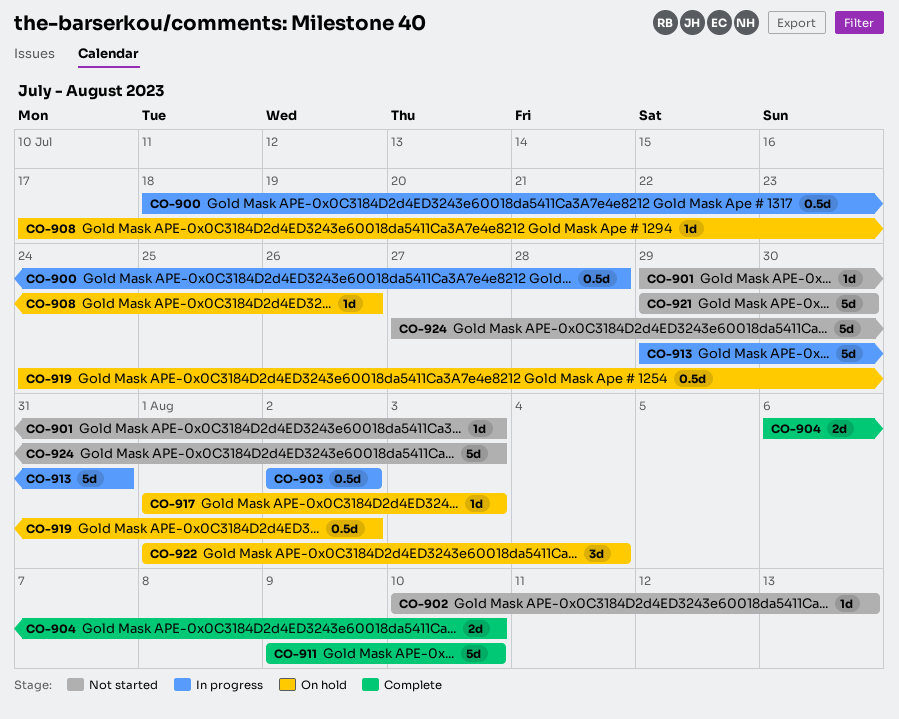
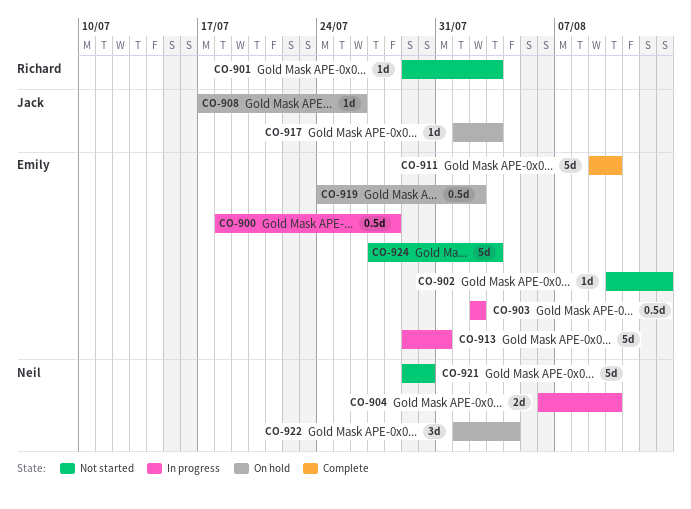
CO-904, status: Complete -> In progress

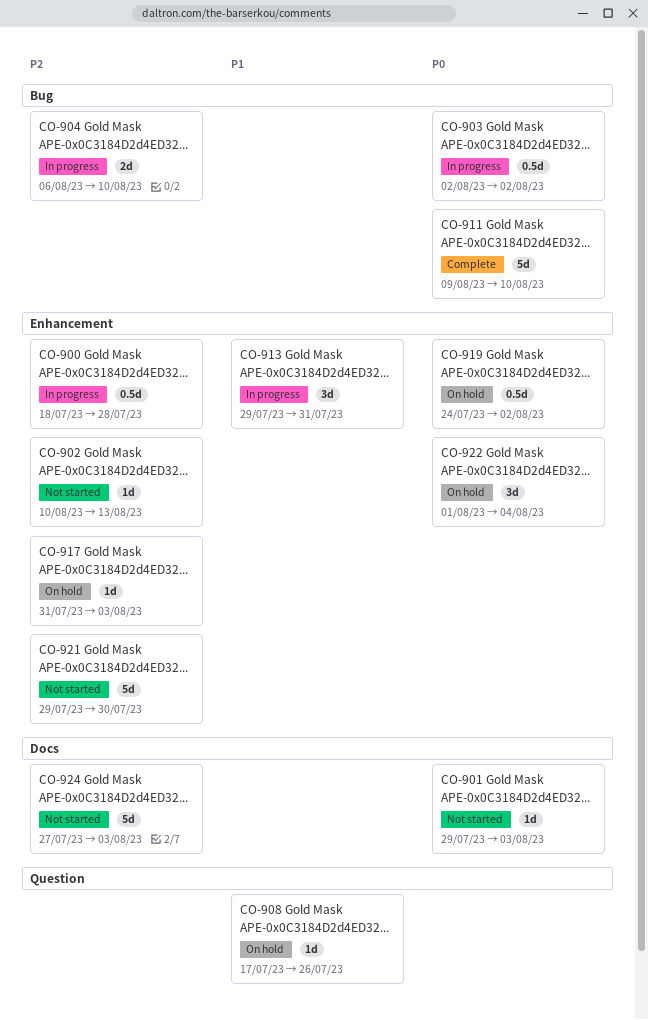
CO-913, estimate: 5d -> 3d
CO-917, start: Aug 1 -> Jul 31

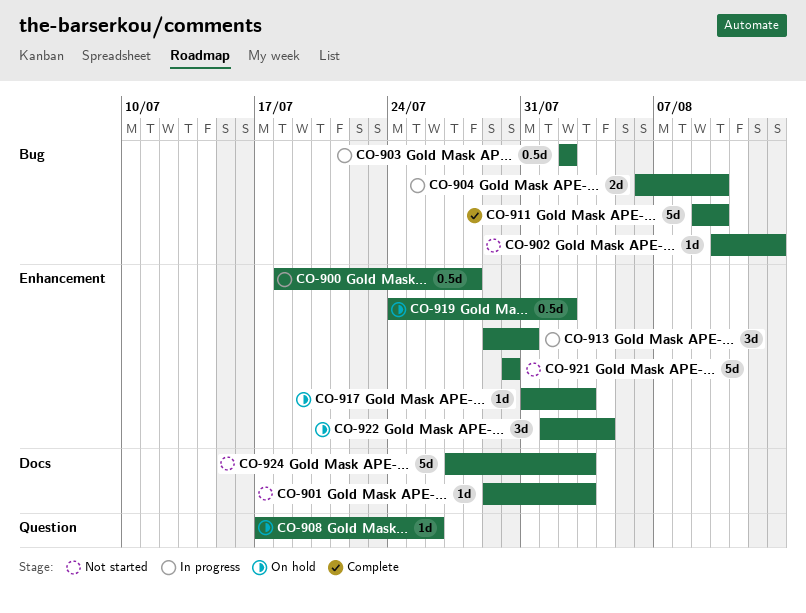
CO-902, label: Enhancement -> Bug
CO-921, start: Jul 29 -> Jul 30

